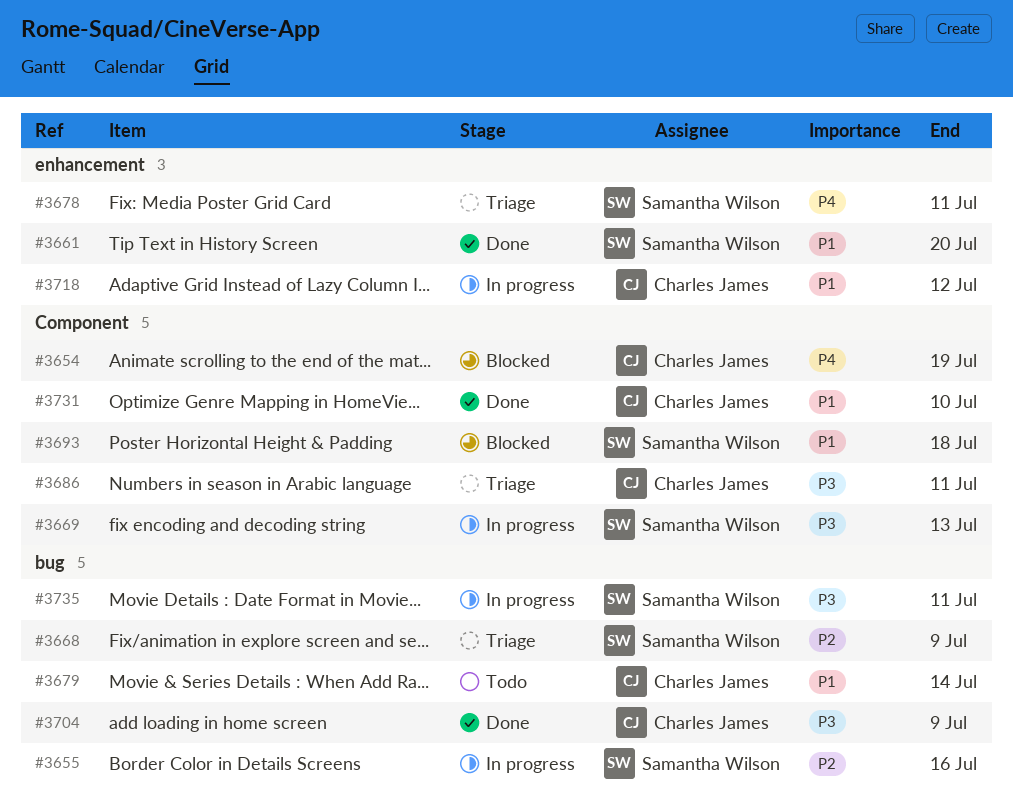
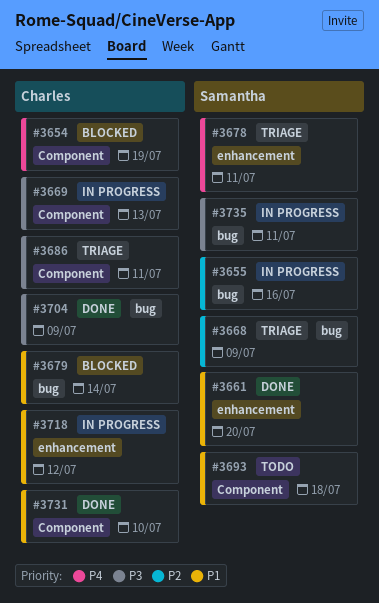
#3669, owner: Samantha Wilson -> Charles James
#3679, status: Todo -> Blocked
#3693, status: Blocked -> Todo

